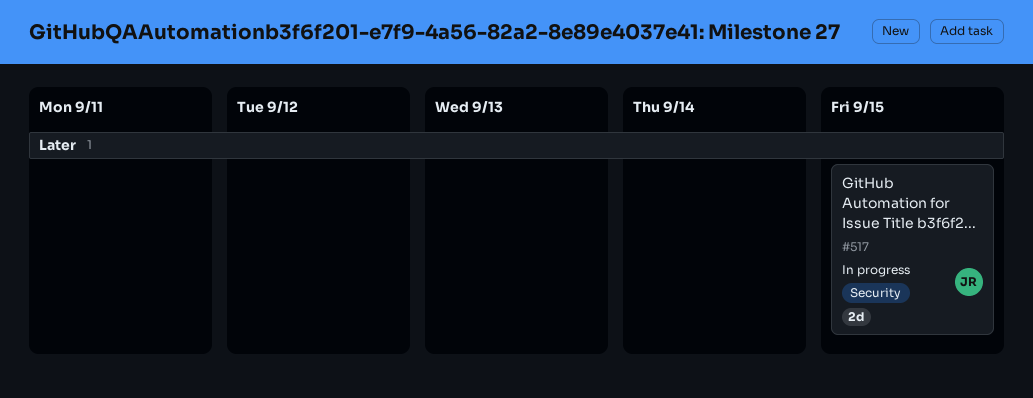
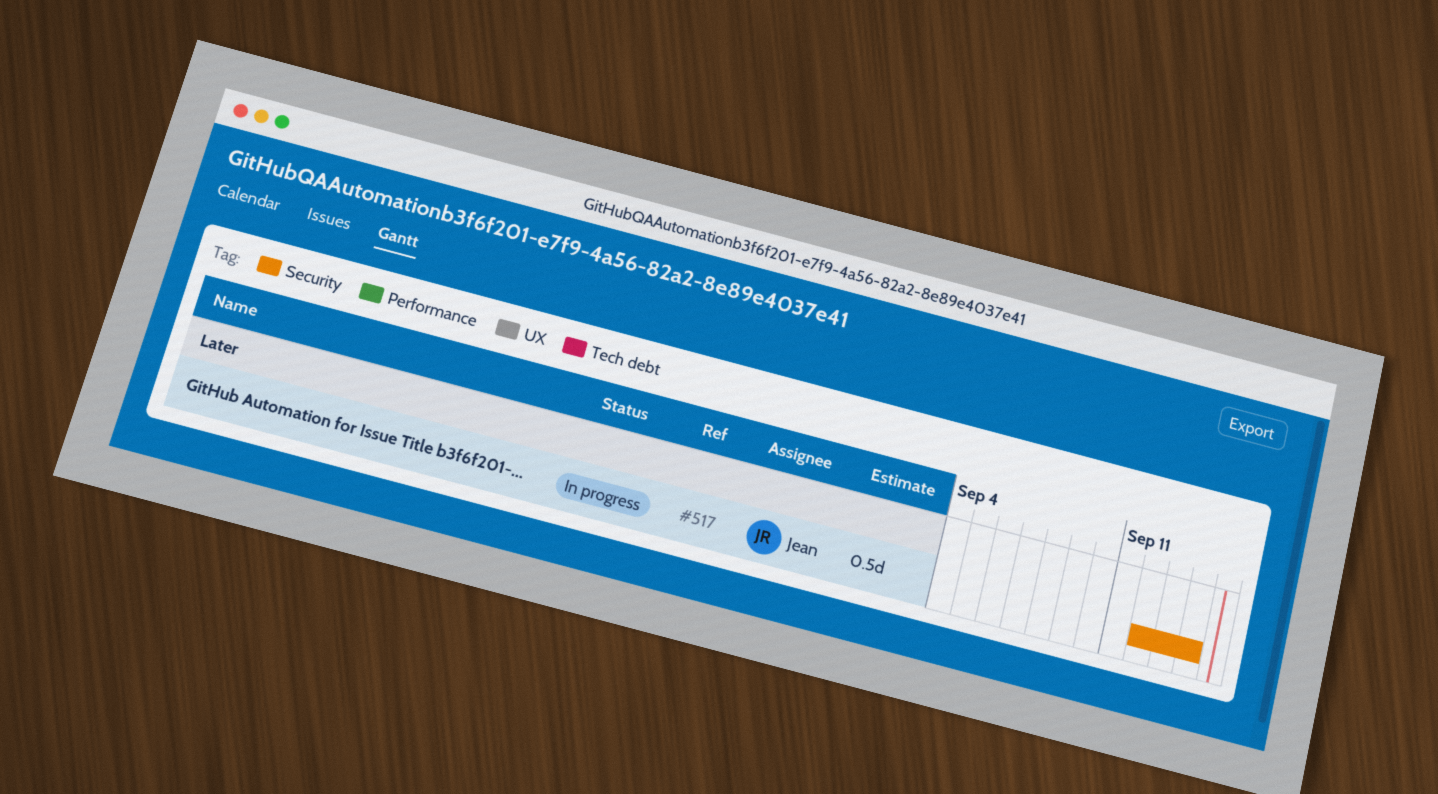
#517, estimate: 2d -> 0.5d
#517, due: Sep 15 -> Sep 14

